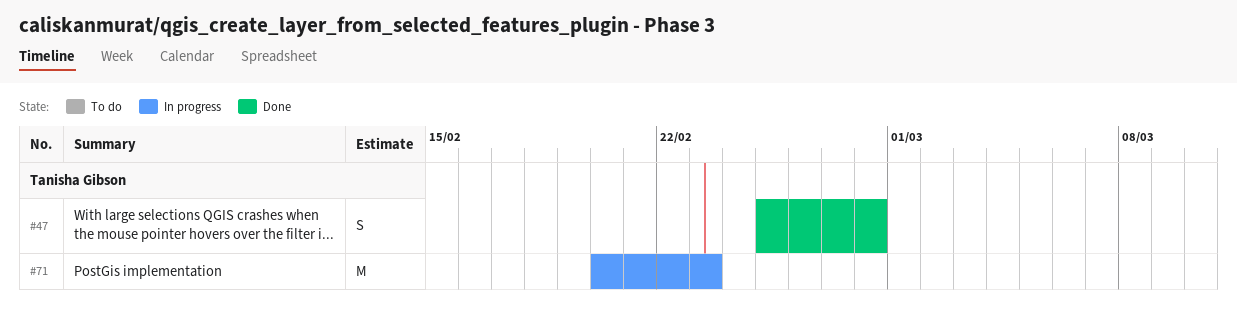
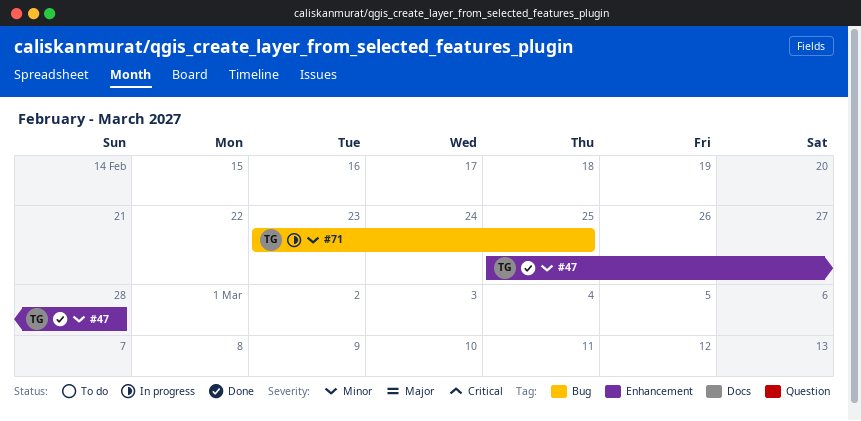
#71, start: Feb 20 -> Feb 23
#71, due: Feb 23 -> Feb 25

